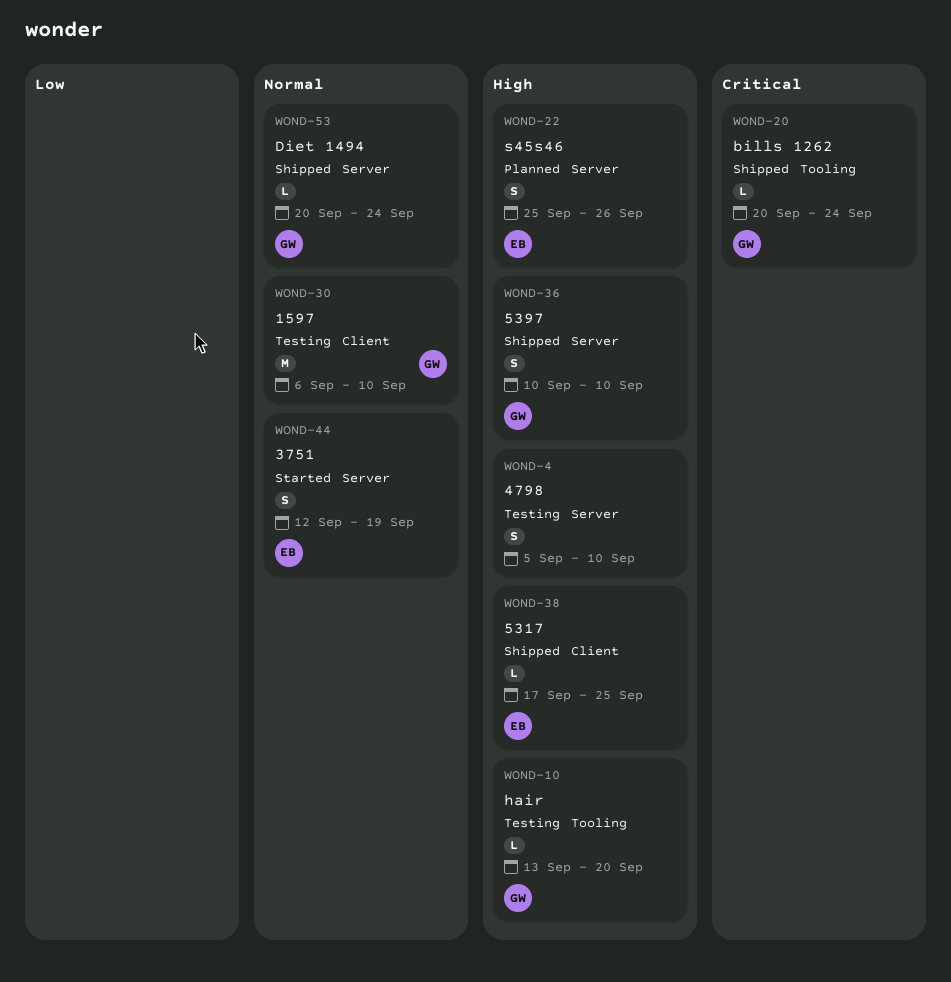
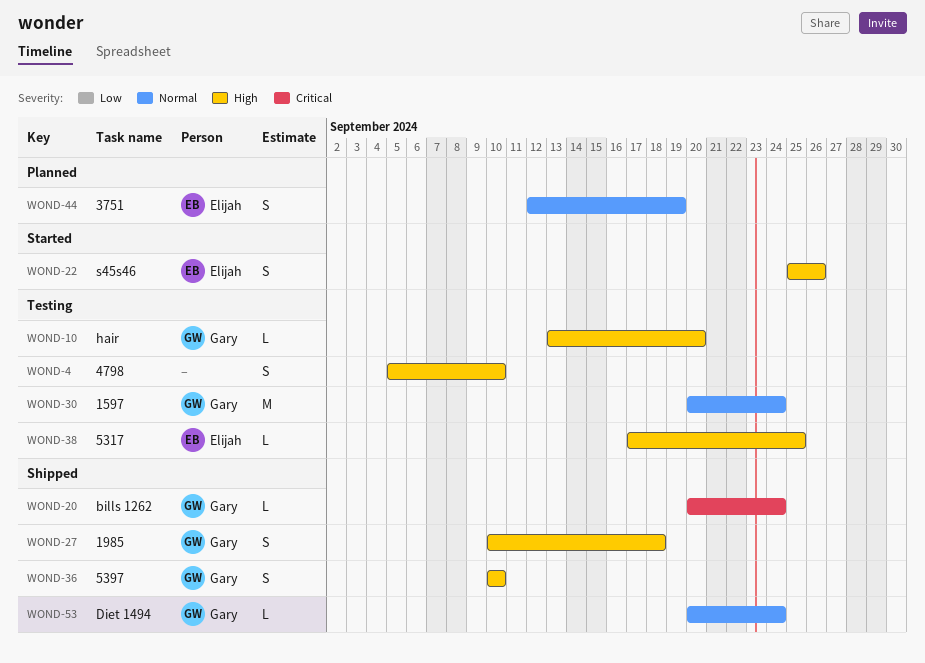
WOND-22, status: Planned -> Started
WOND-27: none -> present
WOND-30, start: Sep 6 -> Sep 20
WOND-30, due: Sep 10 -> Sep 24
WOND-38, status: Shipped -> Testing
WOND-44, status: Started -> Planned

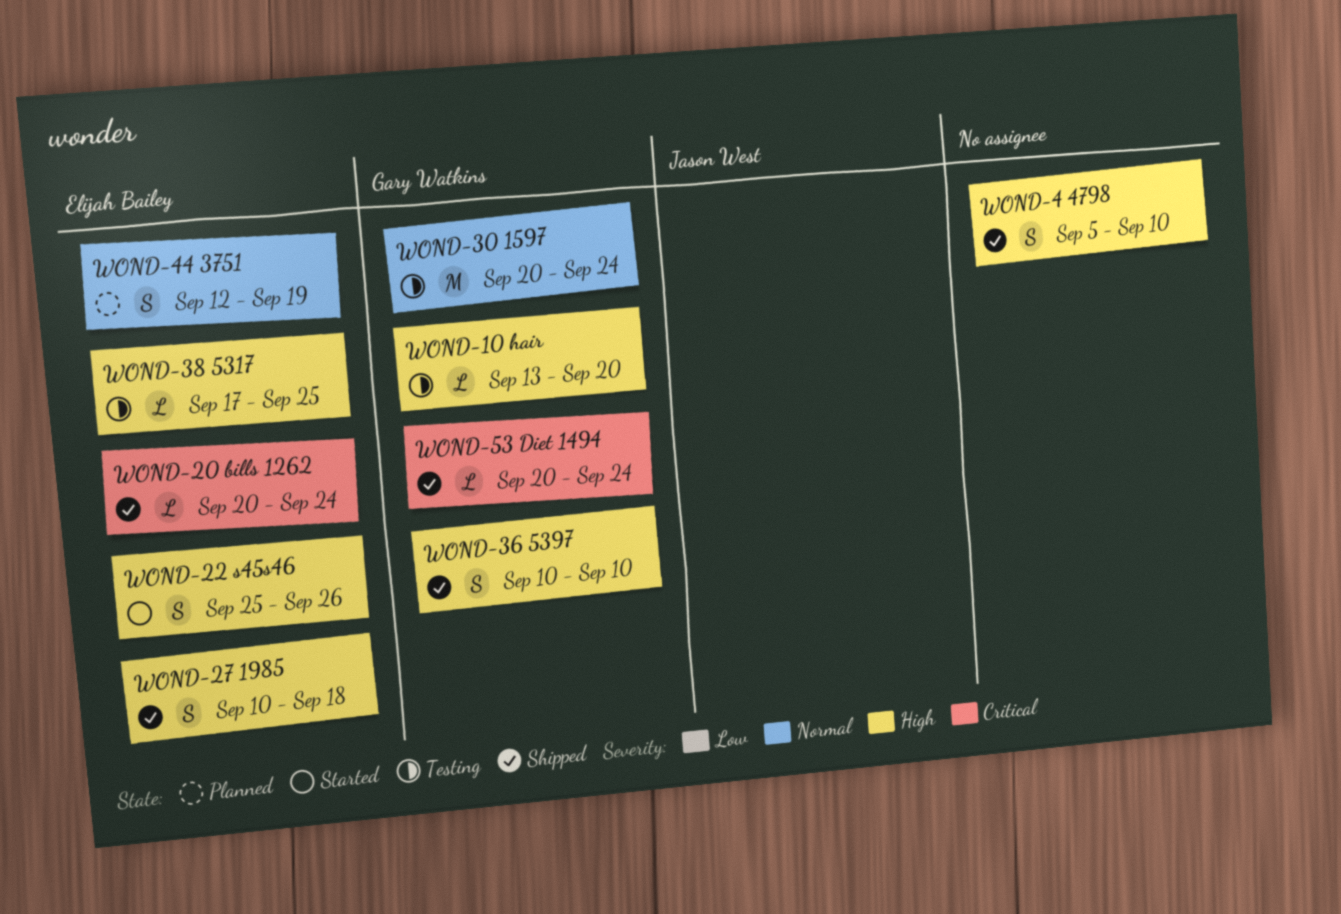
WOND-4, status: Testing -> Shipped
WOND-20, owner: Gary Watkins -> Elijah Bailey
WOND-27, owner: Gary Watkins -> Elijah Bailey
WOND-53, priority: Normal -> Critical

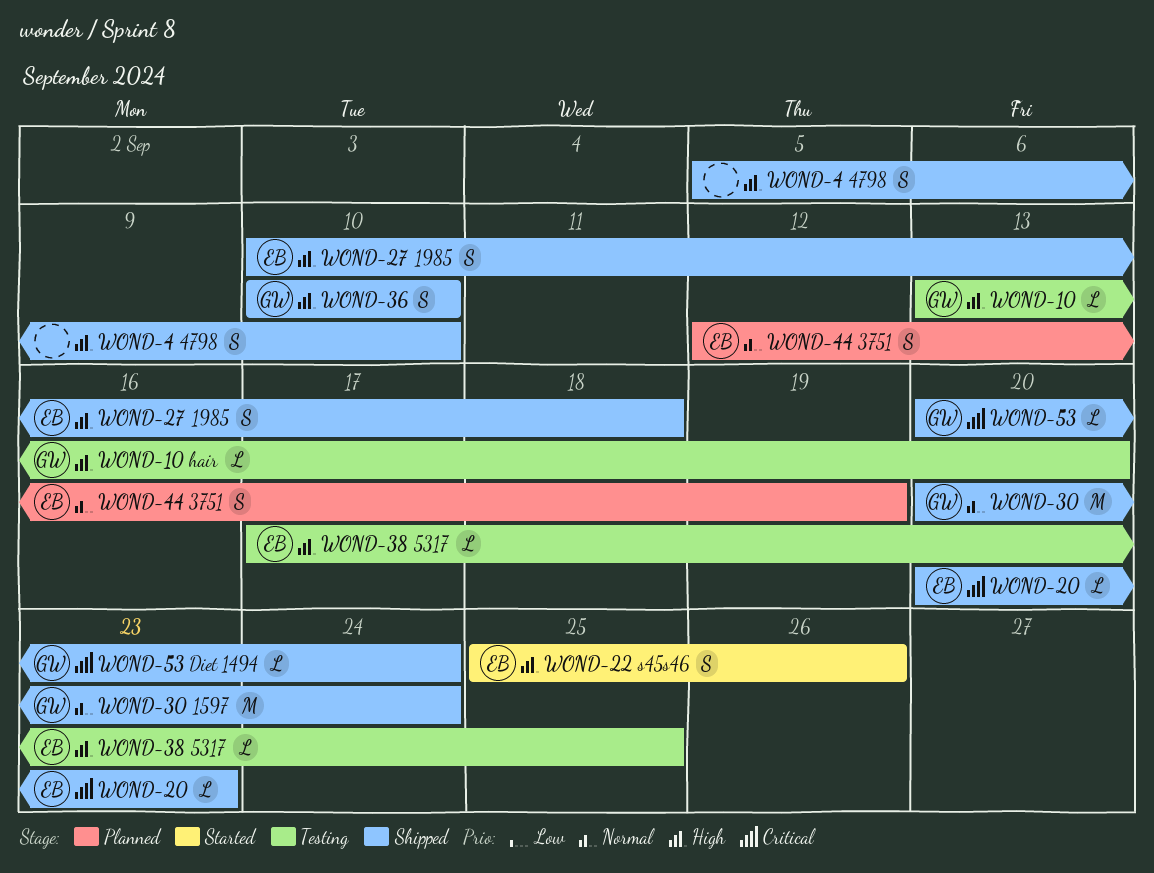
WOND-20, due: Sep 24 -> Sep 23
WOND-30, status: Testing -> Shipped

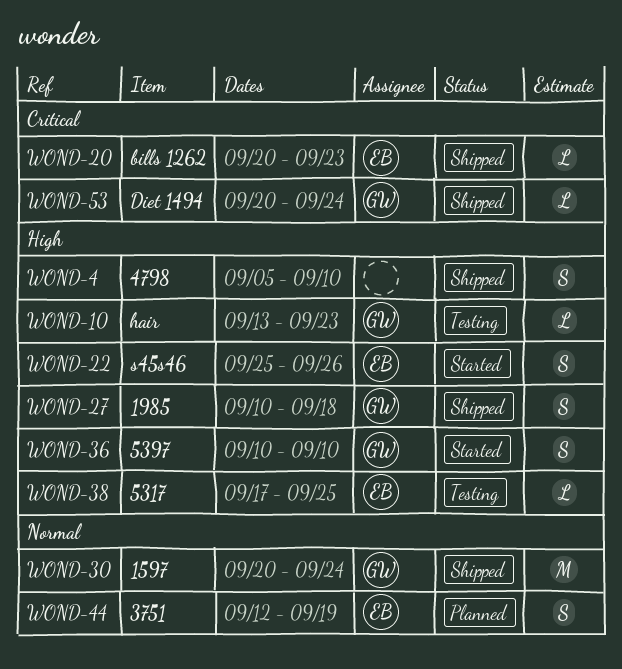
WOND-10, due: Sep 20 -> Sep 23
WOND-27, owner: EB -> GW
WOND-36, status: Shipped -> Started

